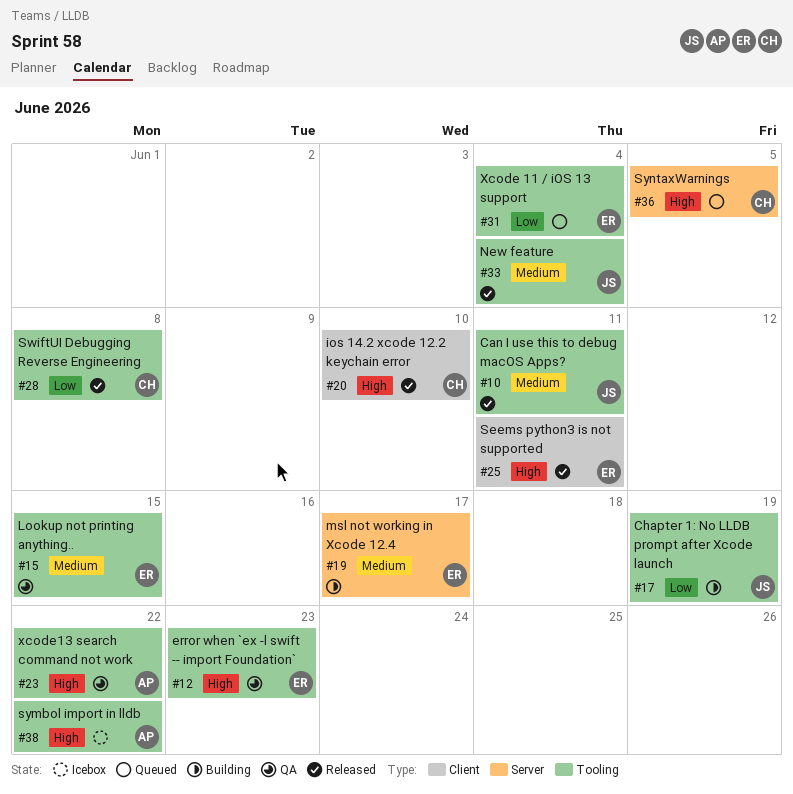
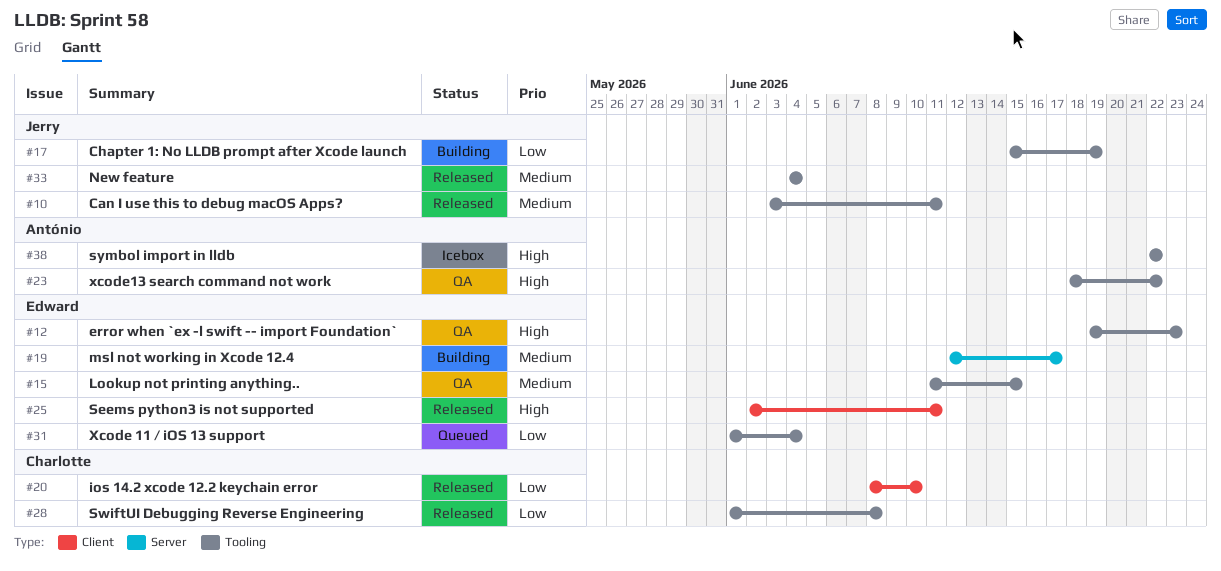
#20, priority: High -> Low
#36: present -> none

